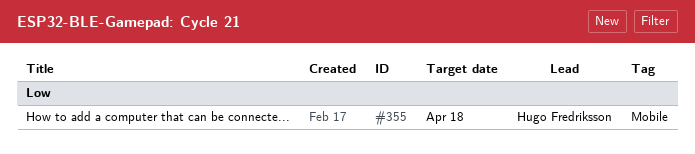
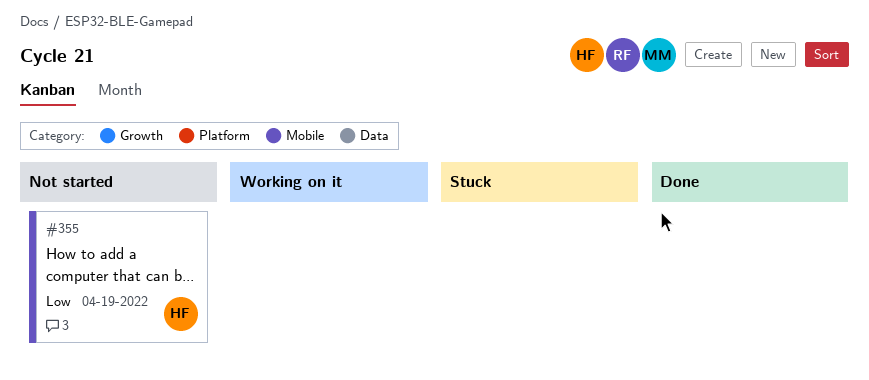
#355, due: Apr 18 -> Apr 19

